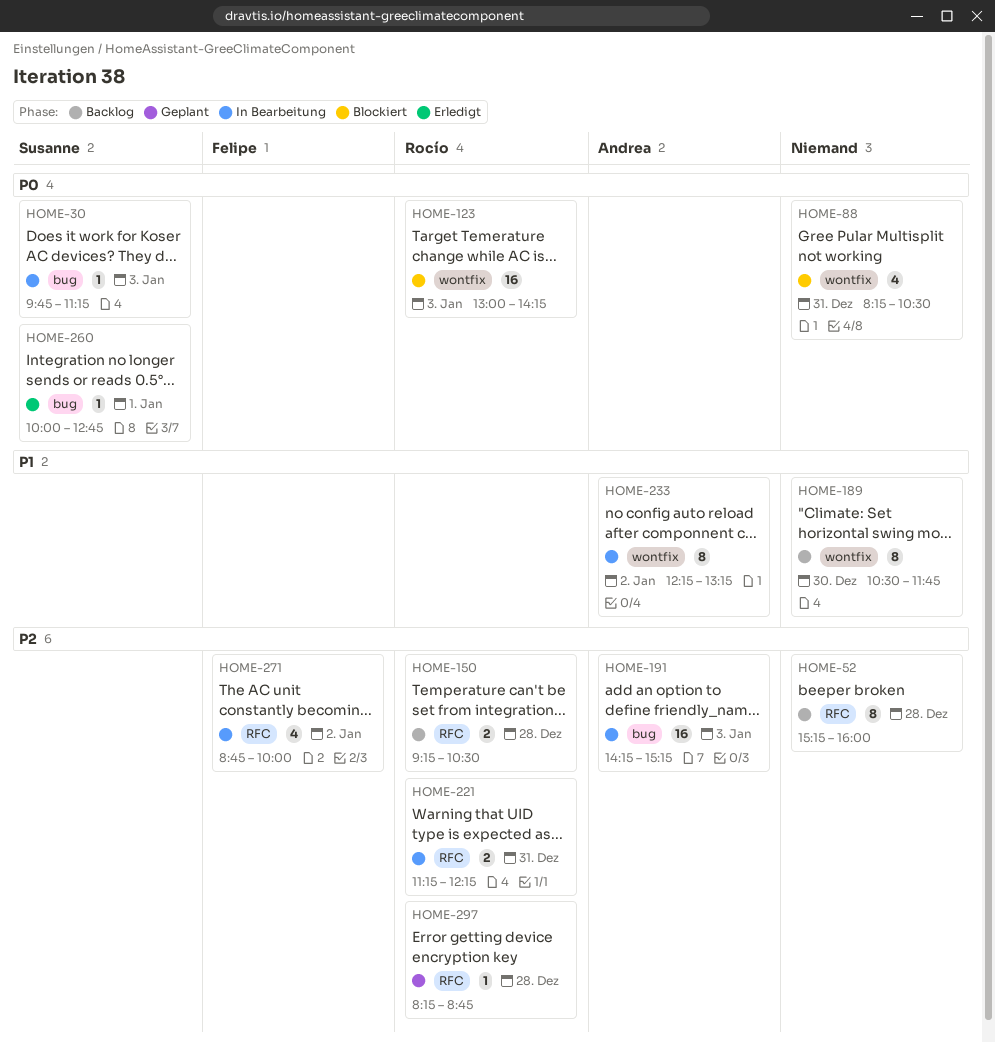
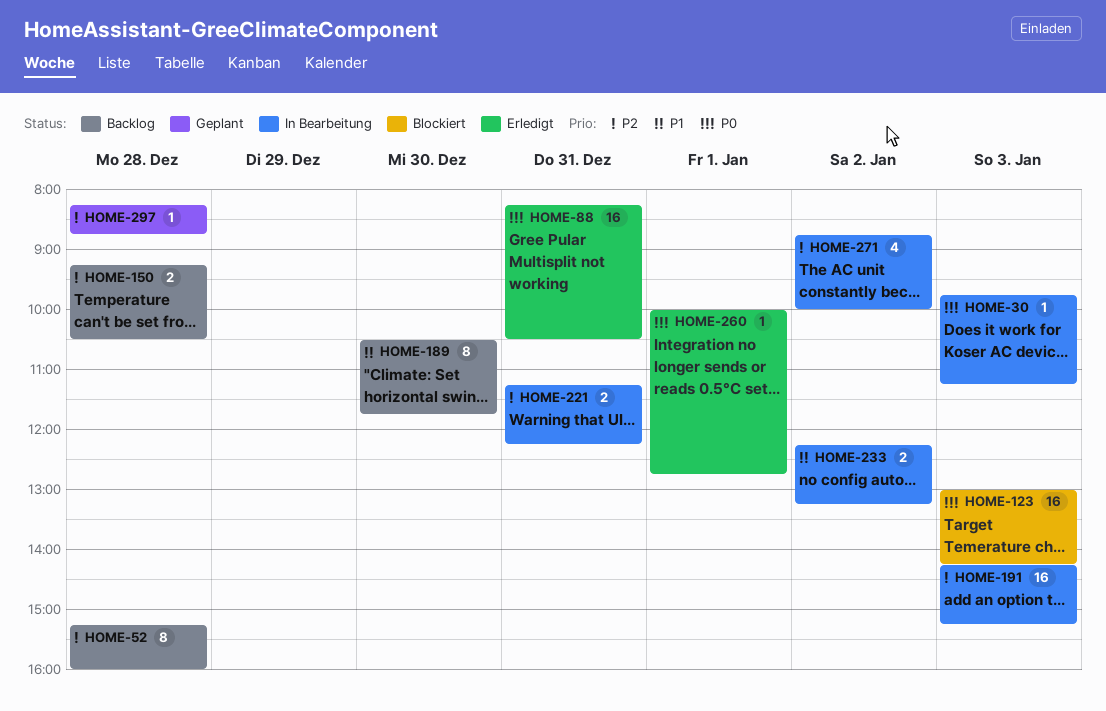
HOME-88, status: Blockiert -> Erledigt
HOME-88, estimate: 4 -> 16
HOME-233, estimate: 8 -> 2

